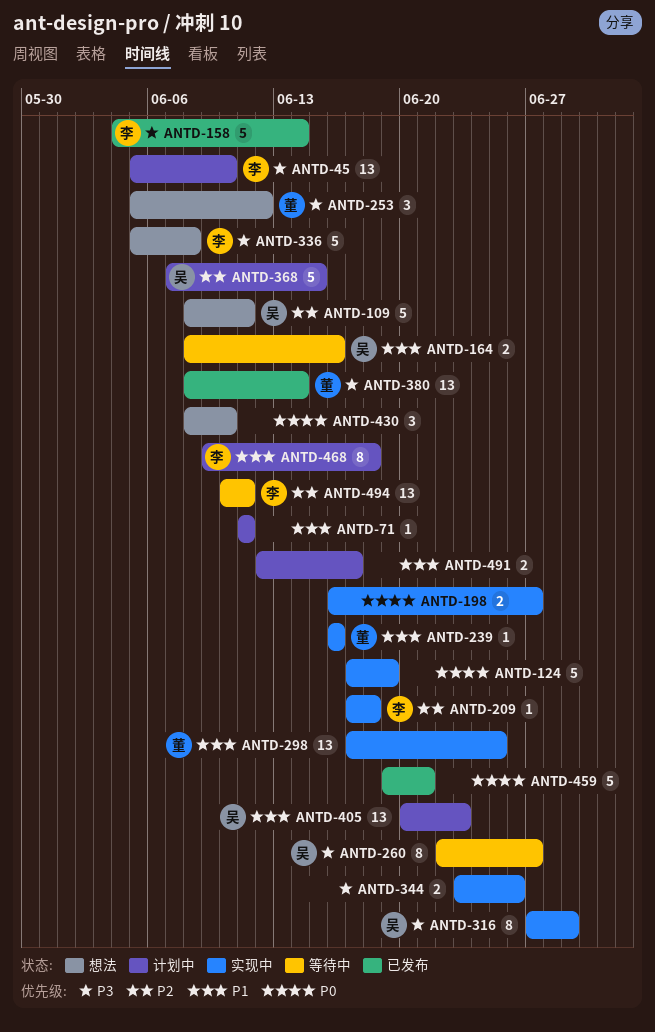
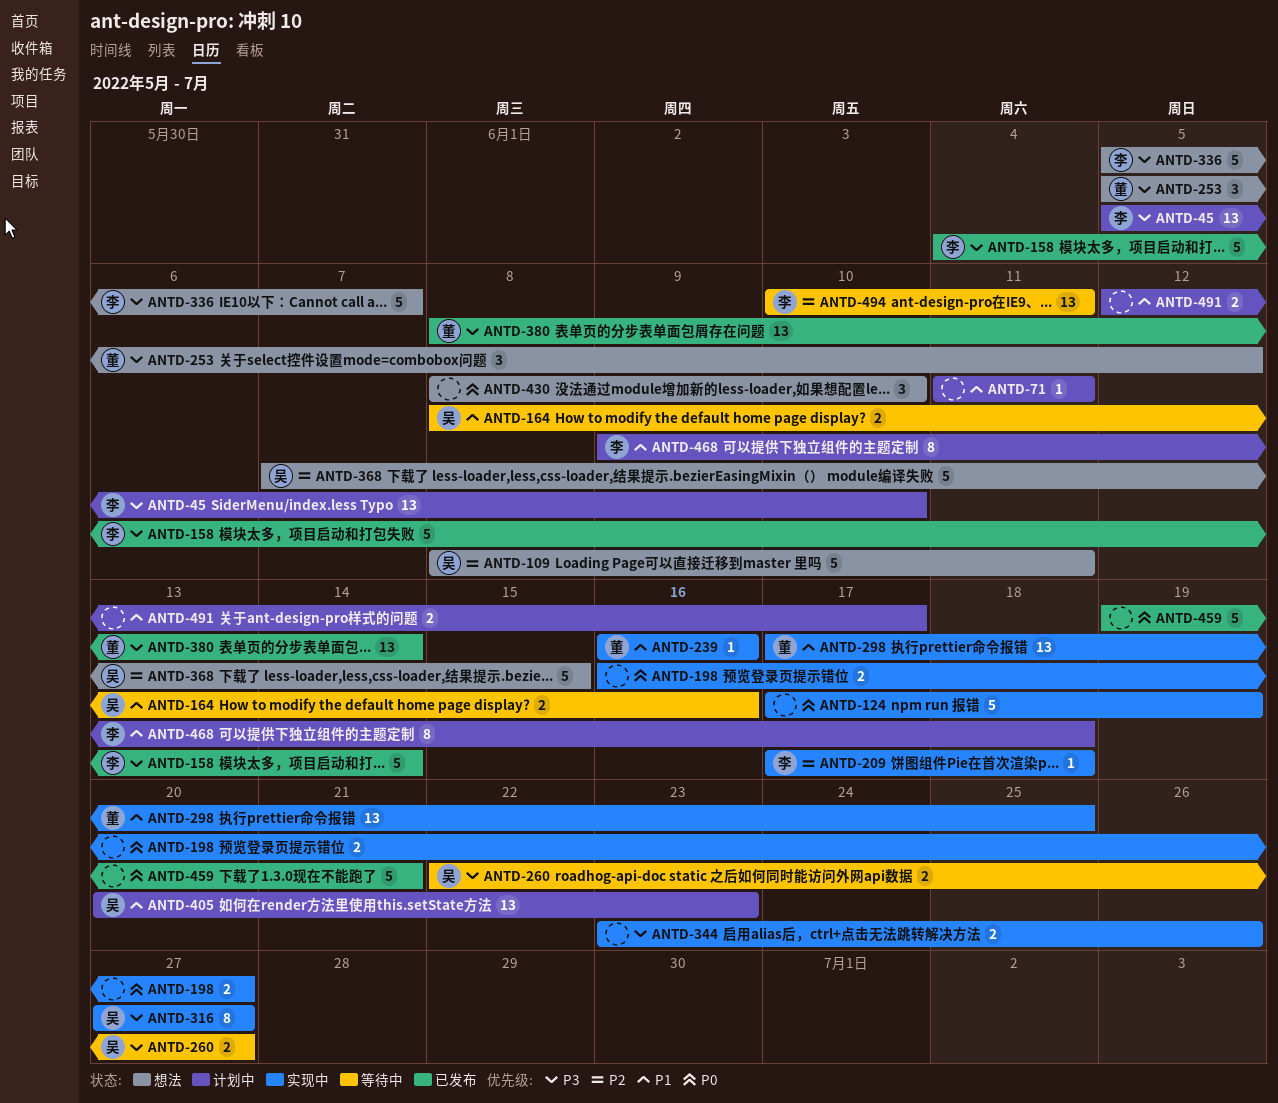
ANTD-260, estimate: 8 -> 2
ANTD-316, due: Jun 29 -> Jun 27
ANTD-336, due: Jun 8 -> Jun 7
ANTD-368, status: 计划中 -> 想法

